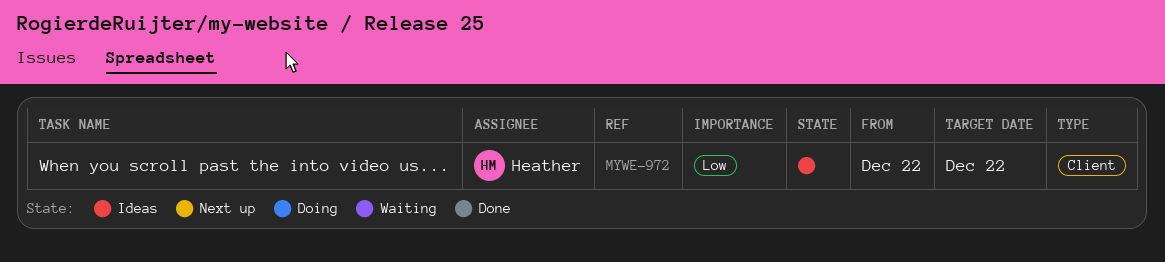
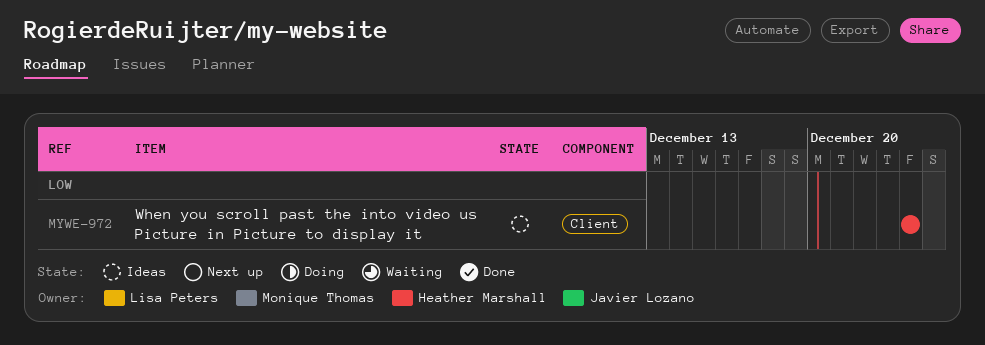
MYWE-972, start: Dec 22 -> Dec 24
MYWE-972, due: Dec 22 -> Dec 24

